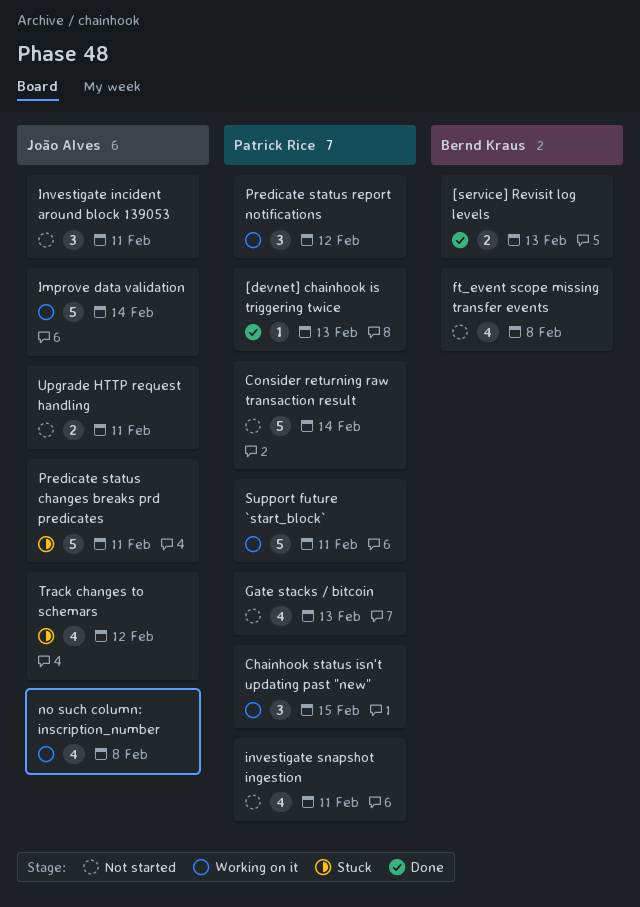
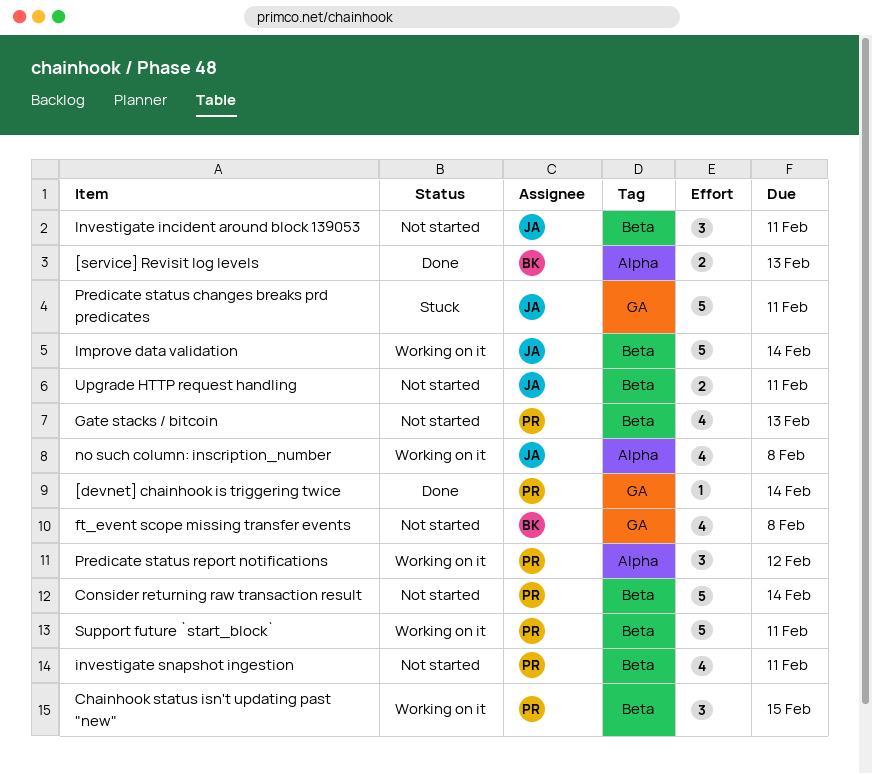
[devnet] chainhook is triggering twice, due: Feb 13 -> Feb 14
Track changes to schemars: present -> none

